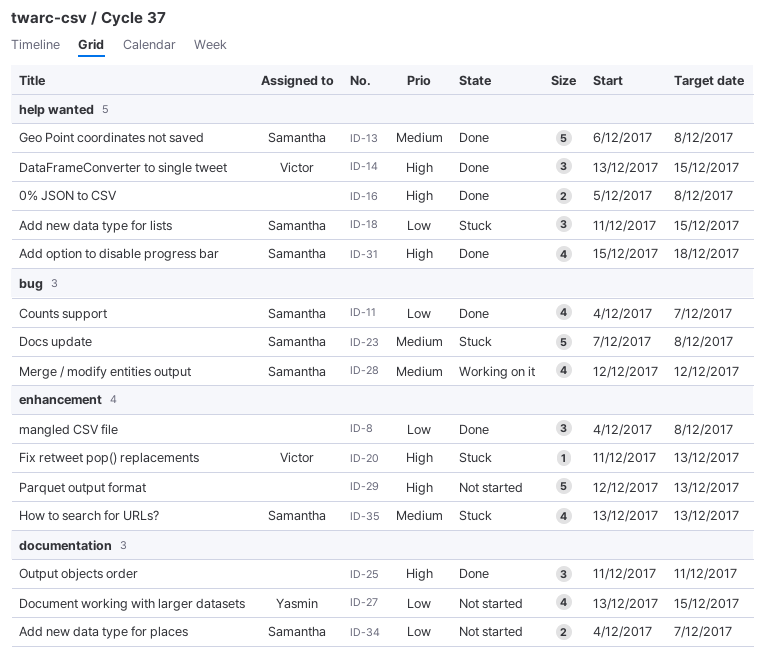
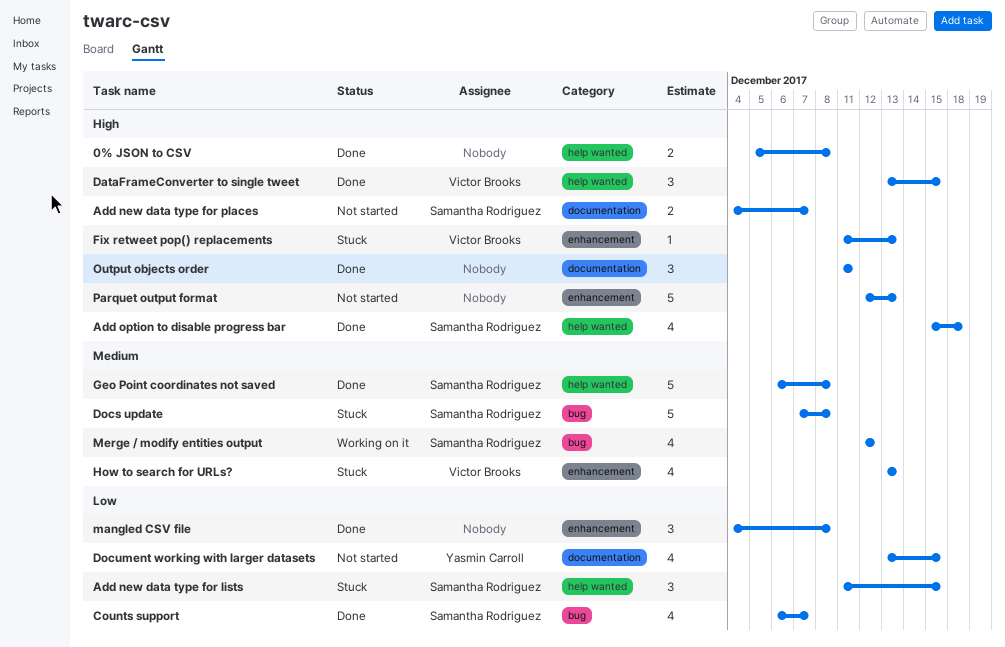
Add new data type for places, priority: Low -> High
Counts support, start: Dec 4 -> Dec 6
How to search for URLs?, owner: Samantha Rodriguez -> Victor Brooks

